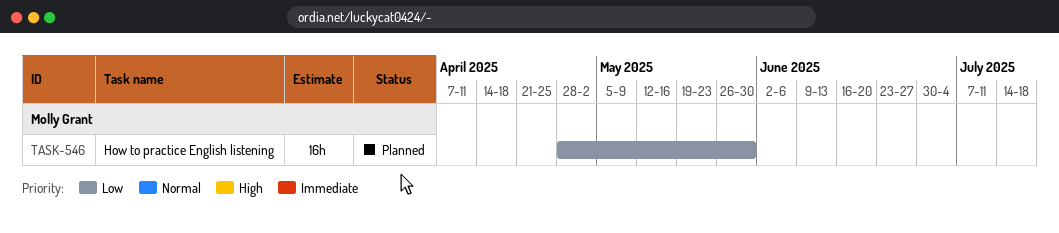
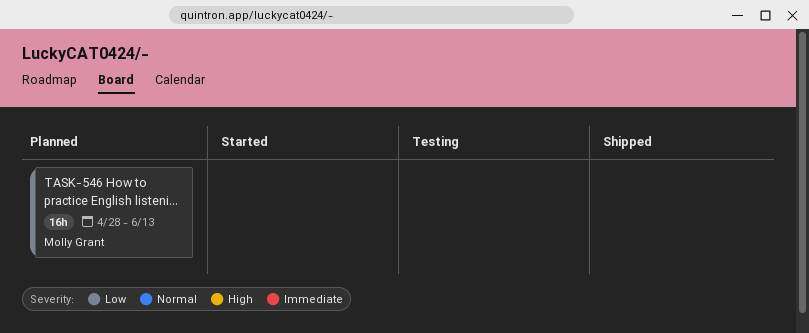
TASK-546, due: May 30 -> Jun 13

